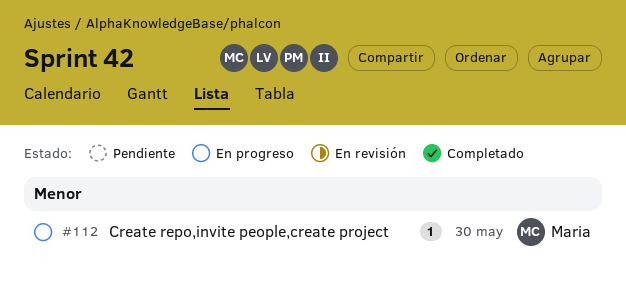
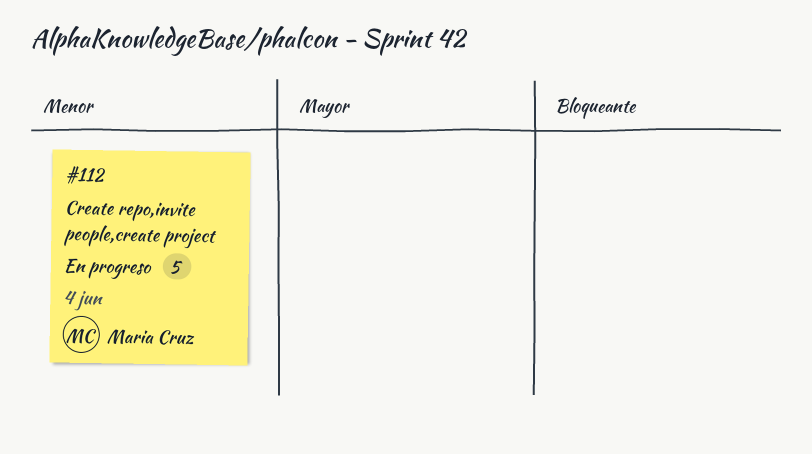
#112, estimate: 1 -> 5
#112, due: May 30 -> Jun 4

